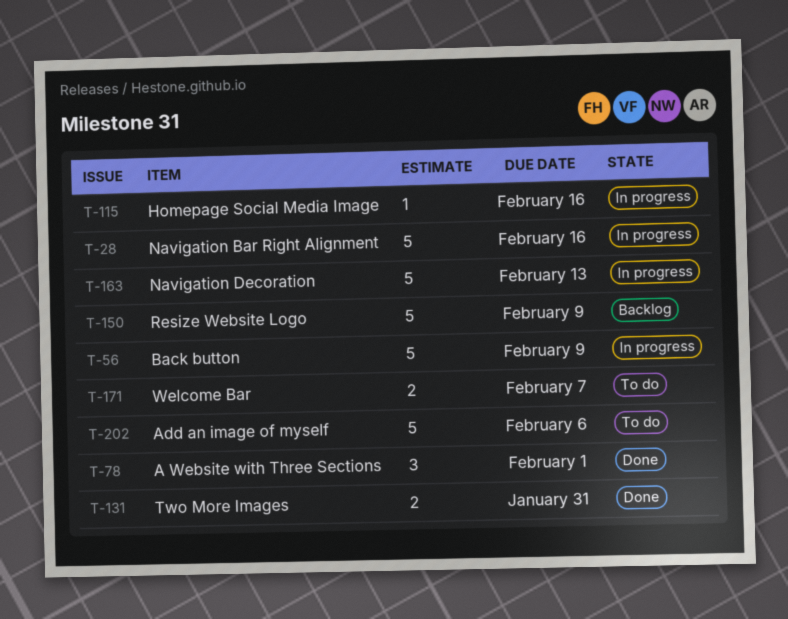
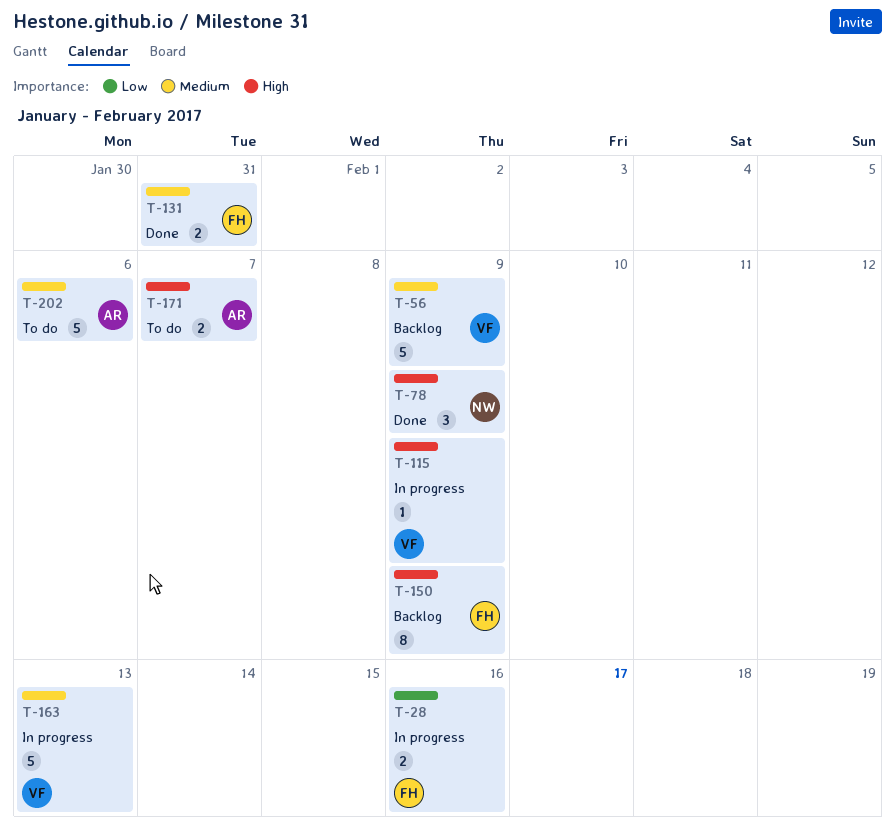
T-28, estimate: 5 -> 2
T-56, status: In progress -> Backlog
T-78, due: Feb 1 -> Feb 9
T-115, due: Feb 16 -> Feb 9
T-150, estimate: 5 -> 8

